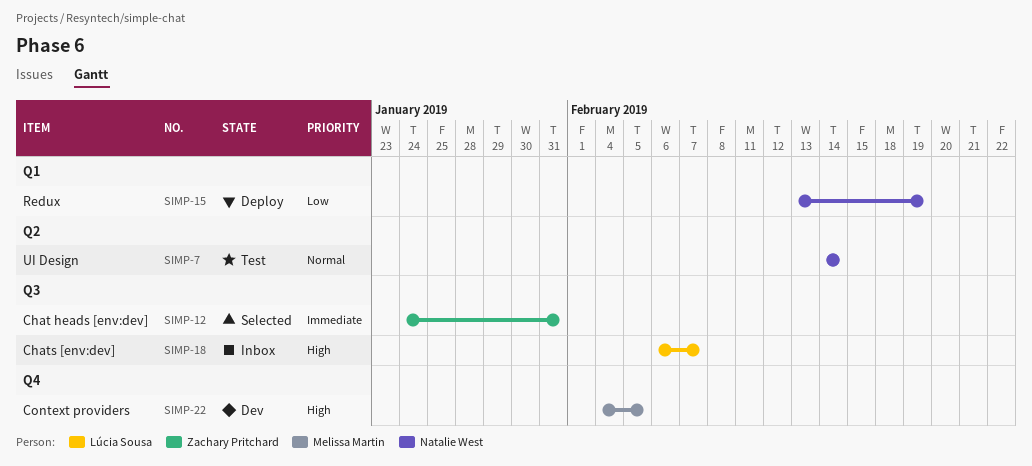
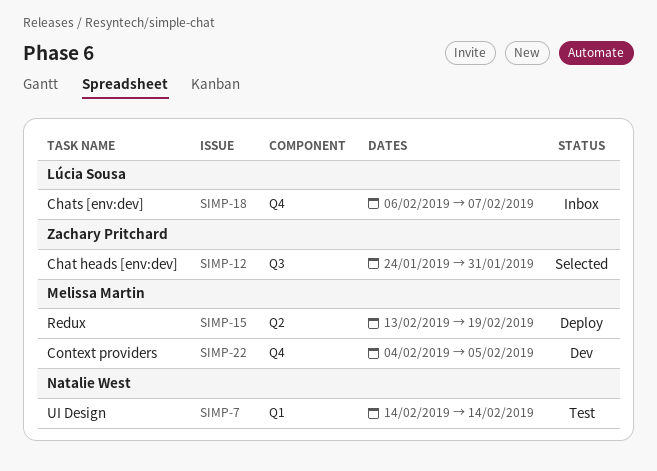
SIMP-7, label: Q2 -> Q1
SIMP-15, owner: Natalie West -> Melissa Martin
SIMP-15, label: Q1 -> Q2
SIMP-18, label: Q3 -> Q4

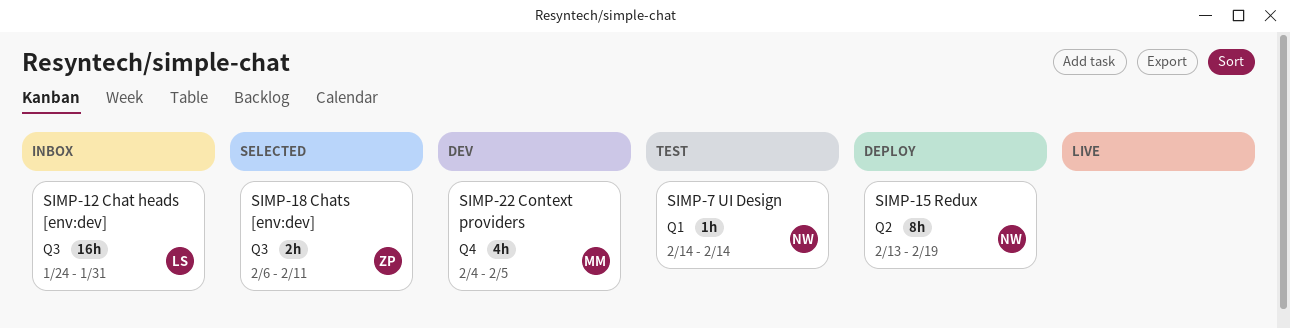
SIMP-12, status: Selected -> Inbox
SIMP-12, owner: Zachary Pritchard -> Lúcia Sousa
SIMP-15, owner: Melissa Martin -> Natalie West
SIMP-18, status: Inbox -> Selected
SIMP-18, owner: Lúcia Sousa -> Zachary Pritchard
SIMP-18, label: Q4 -> Q3
SIMP-18, due: Feb 7 -> Feb 11

